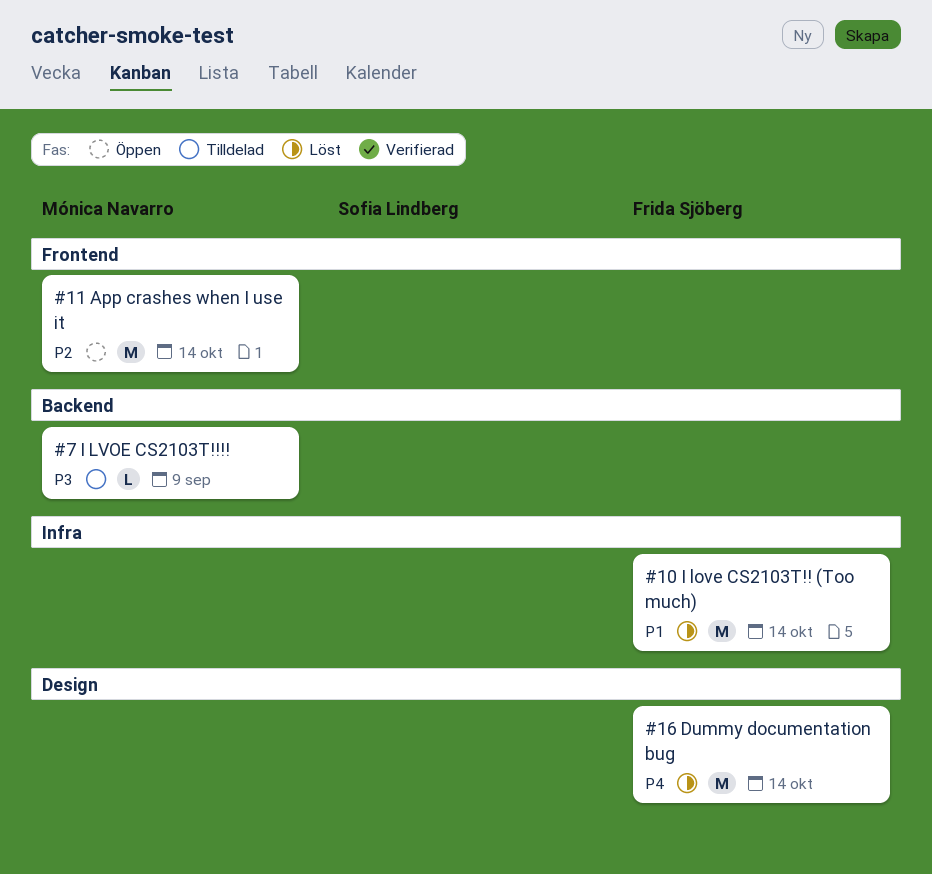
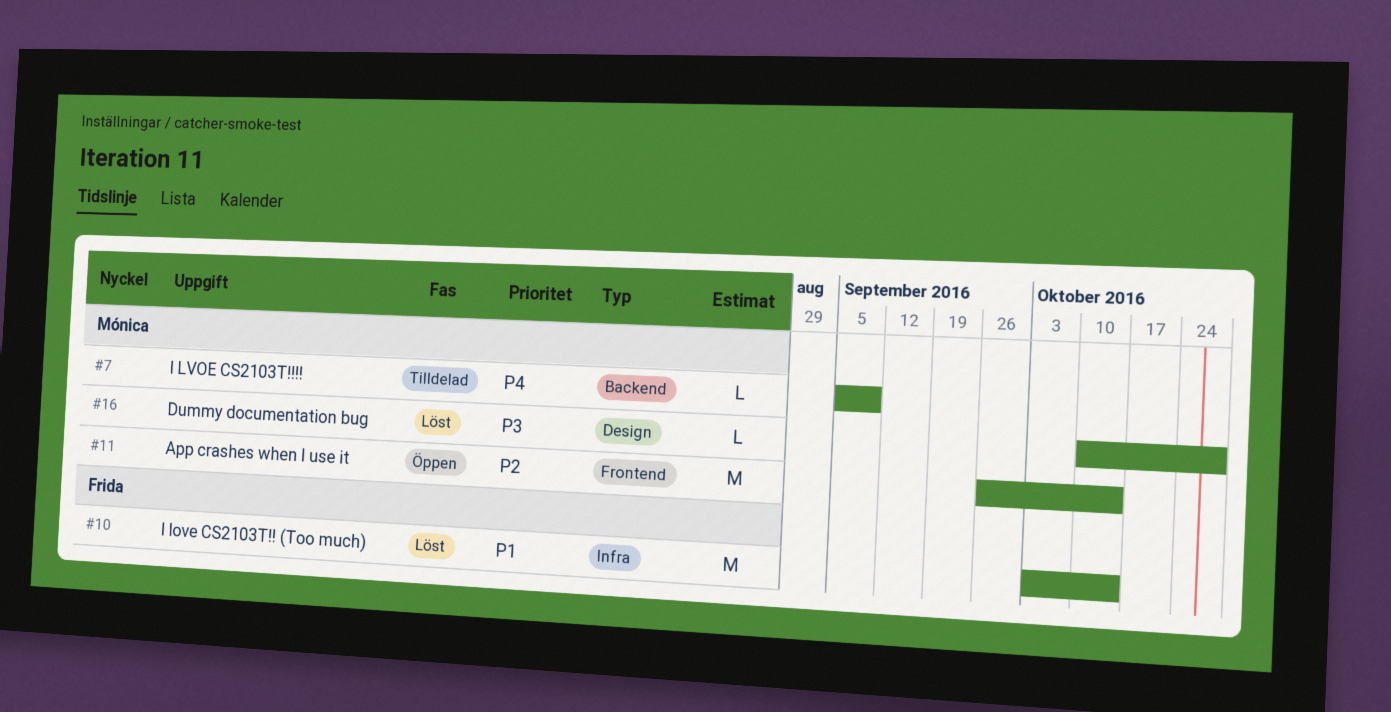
#7, priority: P3 -> P4
#16, owner: Frida Sjöberg -> Mónica Navarro
#16, priority: P4 -> P3
#16, estimate: M -> L
#16, due: Oct 14 -> Oct 28

